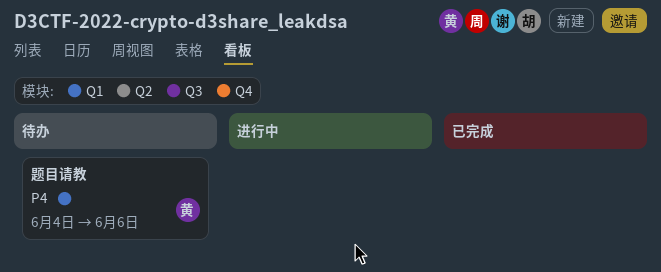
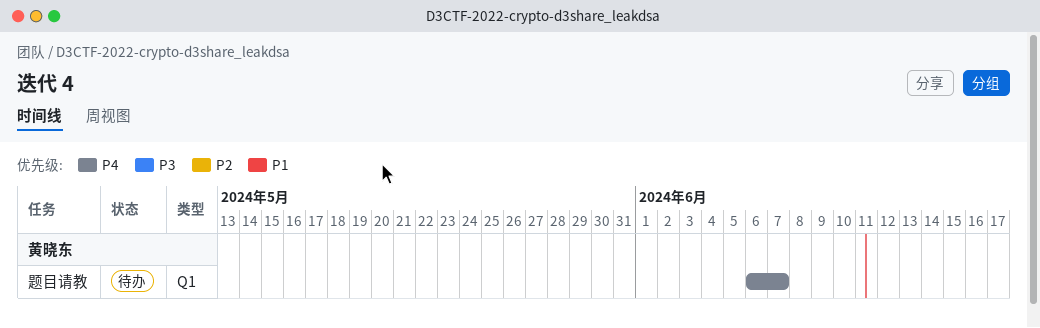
题目请教, start: Jun 4 -> Jun 6
题目请教, due: Jun 6 -> Jun 7

